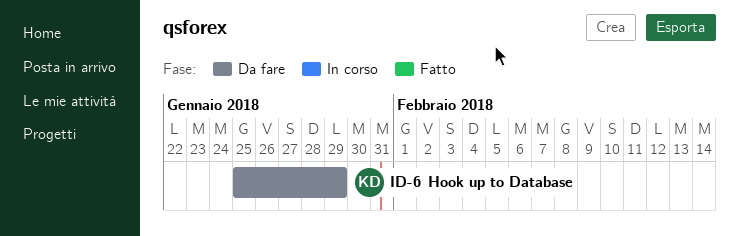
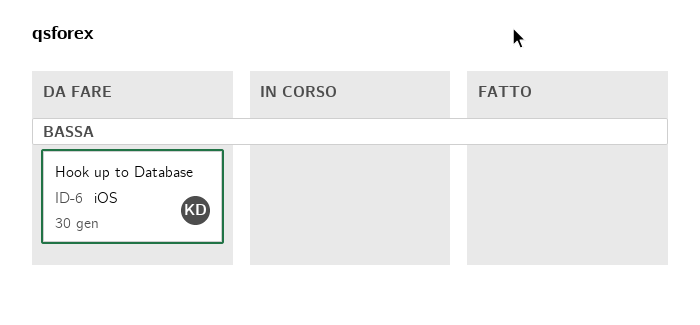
ID-6, due: Jan 29 -> Jan 30

